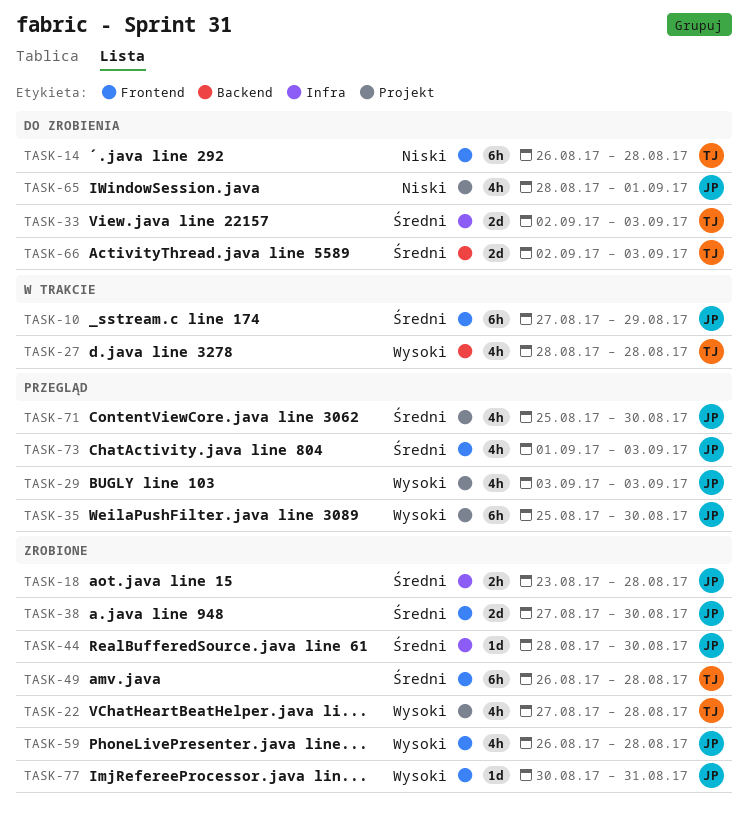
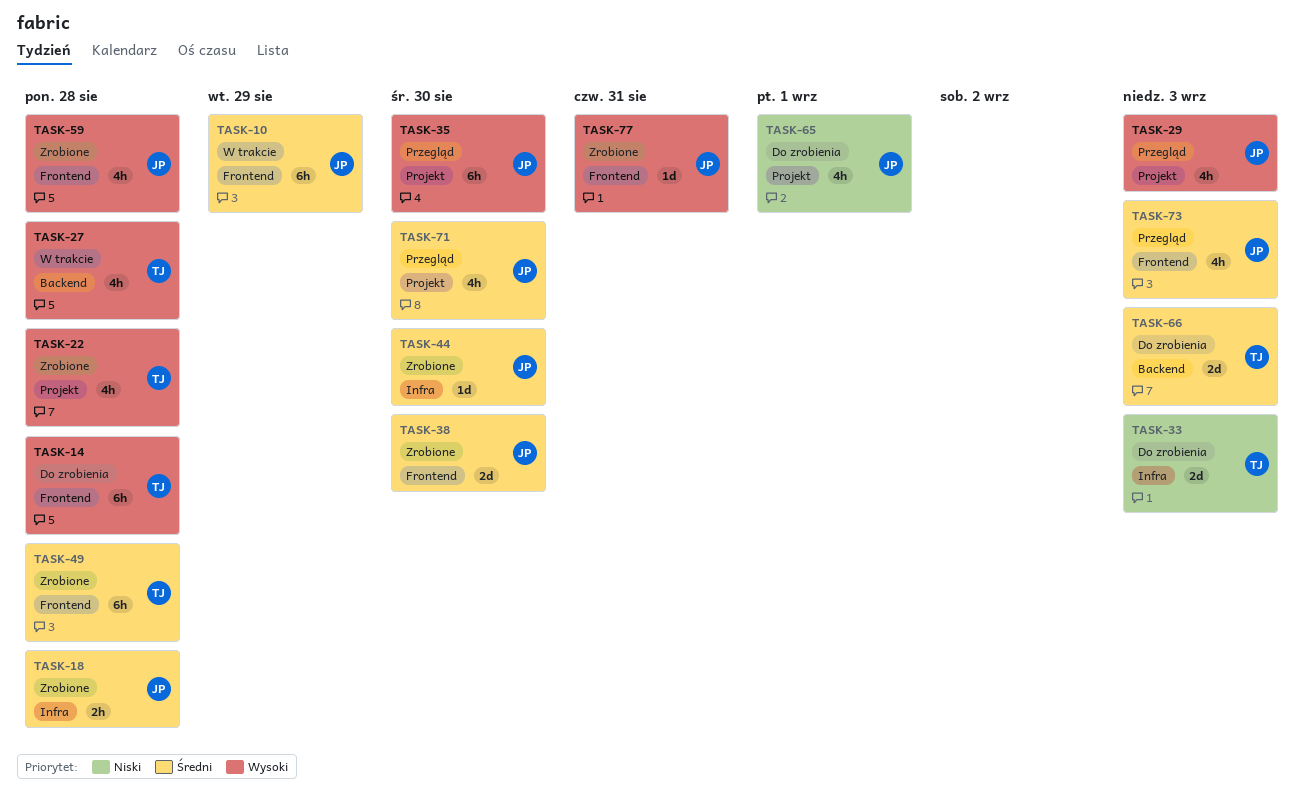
TASK-14, priority: Niski -> Wysoki
TASK-33, priority: Średni -> Niski

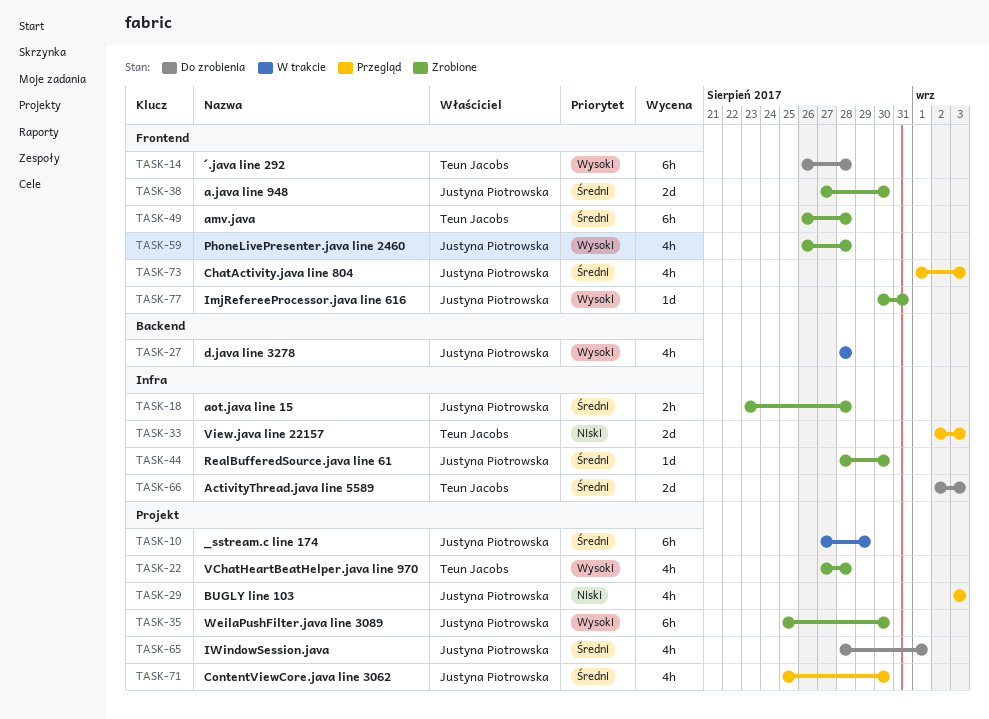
TASK-10, label: Frontend -> Projekt
TASK-27, owner: Teun Jacobs -> Justyna Piotrowska
TASK-29, priority: Wysoki -> Niski
TASK-33, status: Do zrobienia -> Przegląd
TASK-35, status: Przegląd -> Zrobione
TASK-65, priority: Niski -> Średni
TASK-66, label: Backend -> Infra

